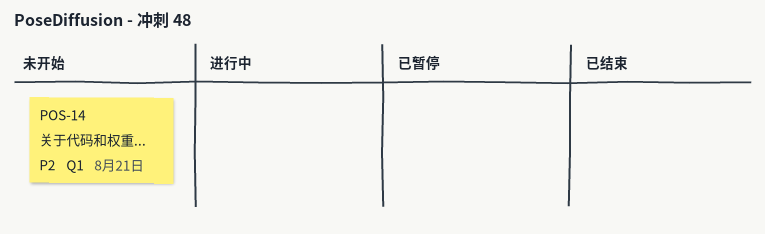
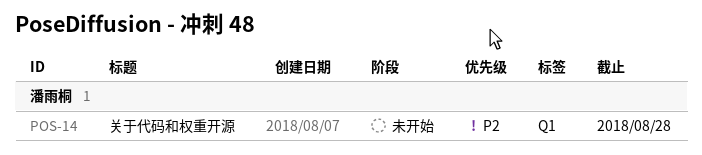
POS-14, due: Aug 21 -> Aug 28

